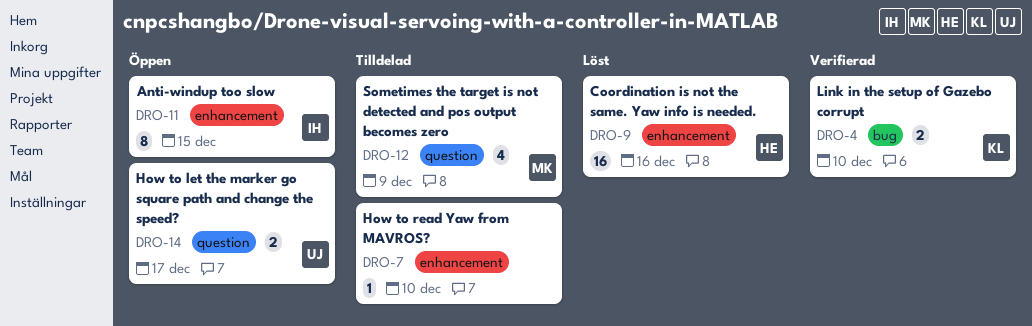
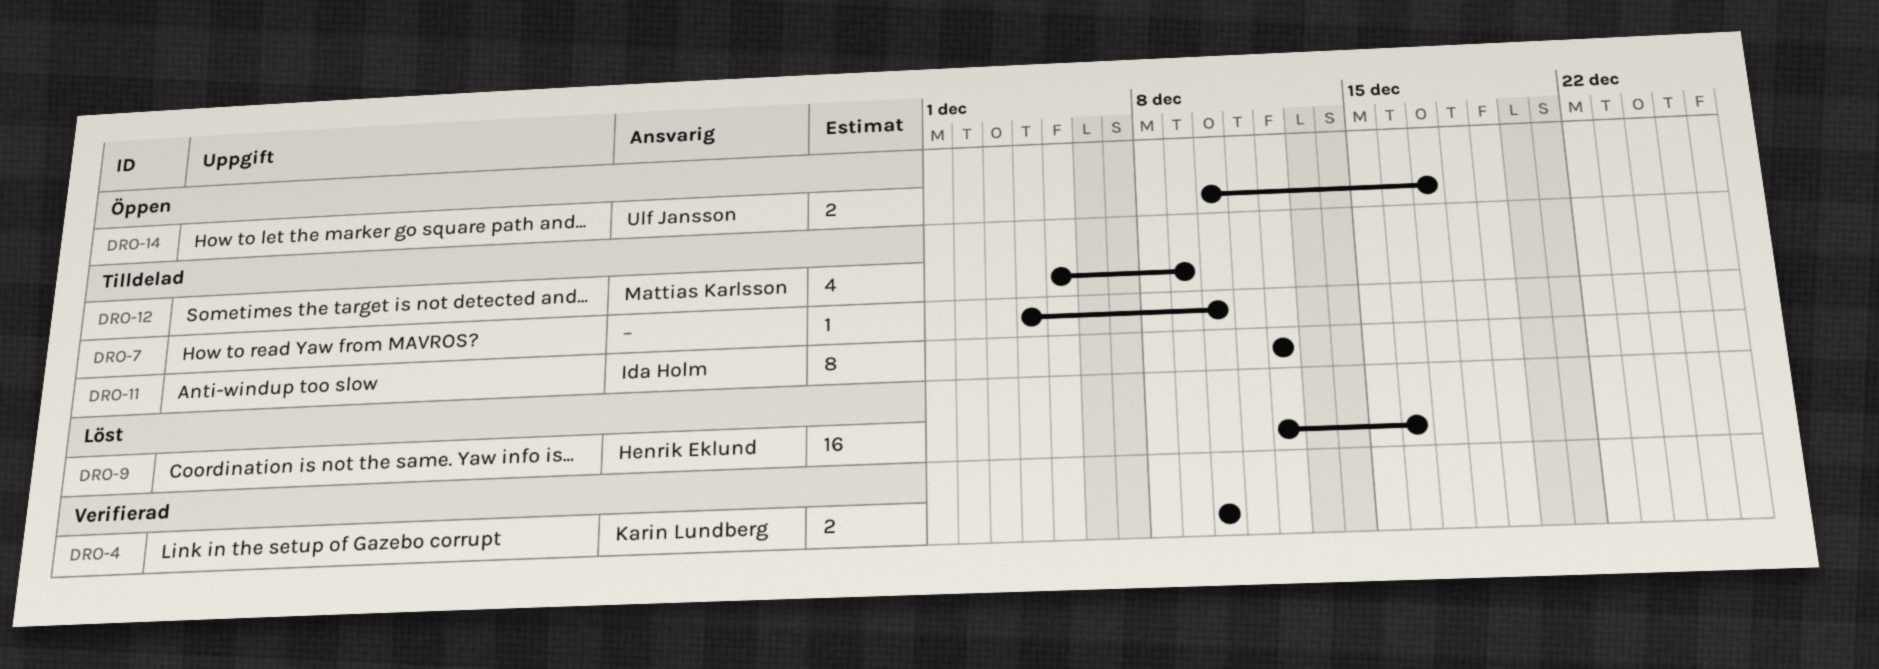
DRO-11, status: Öppen -> Tilldelad
DRO-11, due: Dec 15 -> Dec 12

